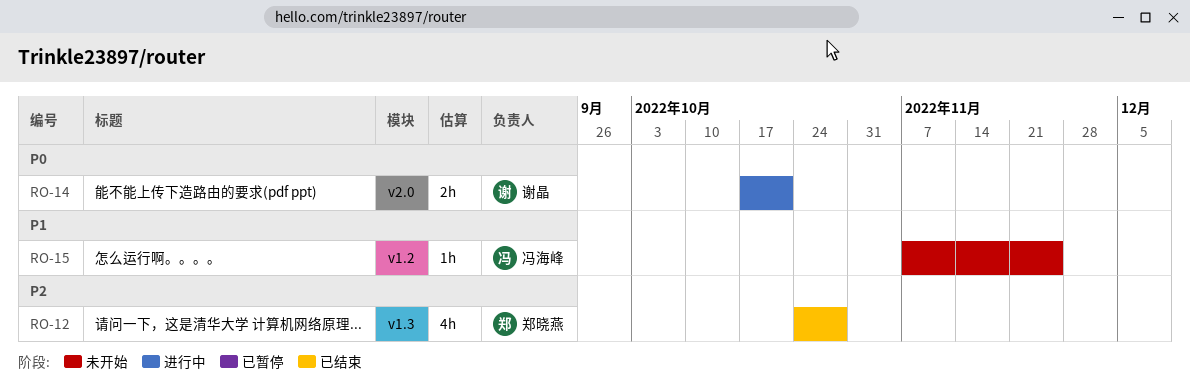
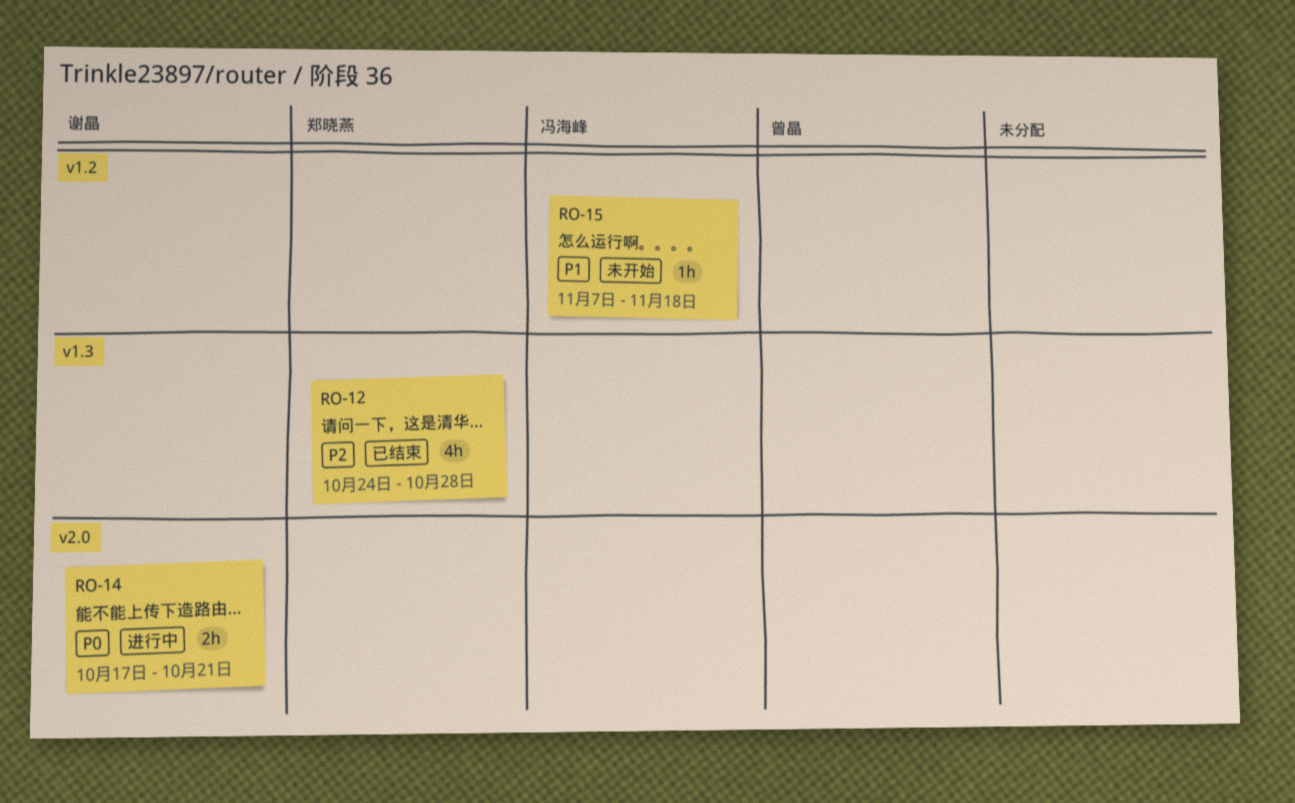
RO-15, due: Nov 25 -> Nov 18

